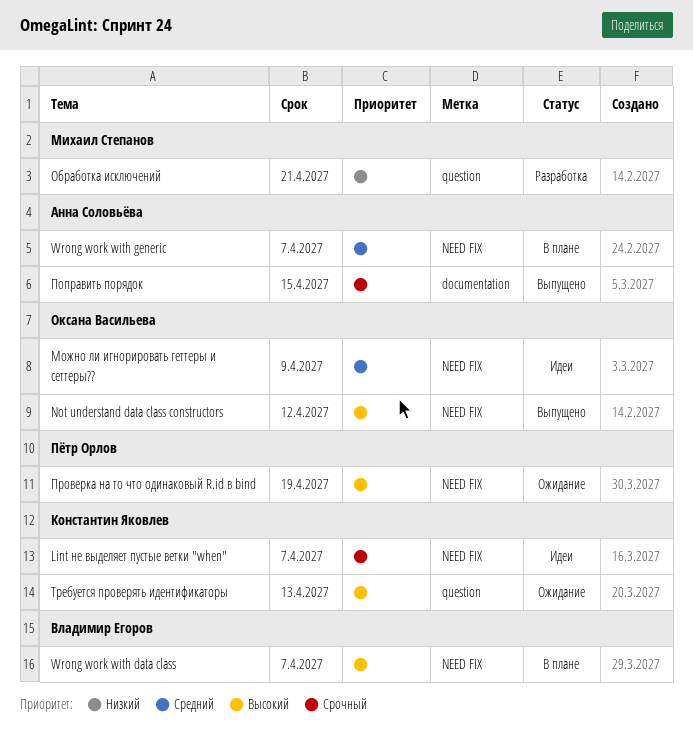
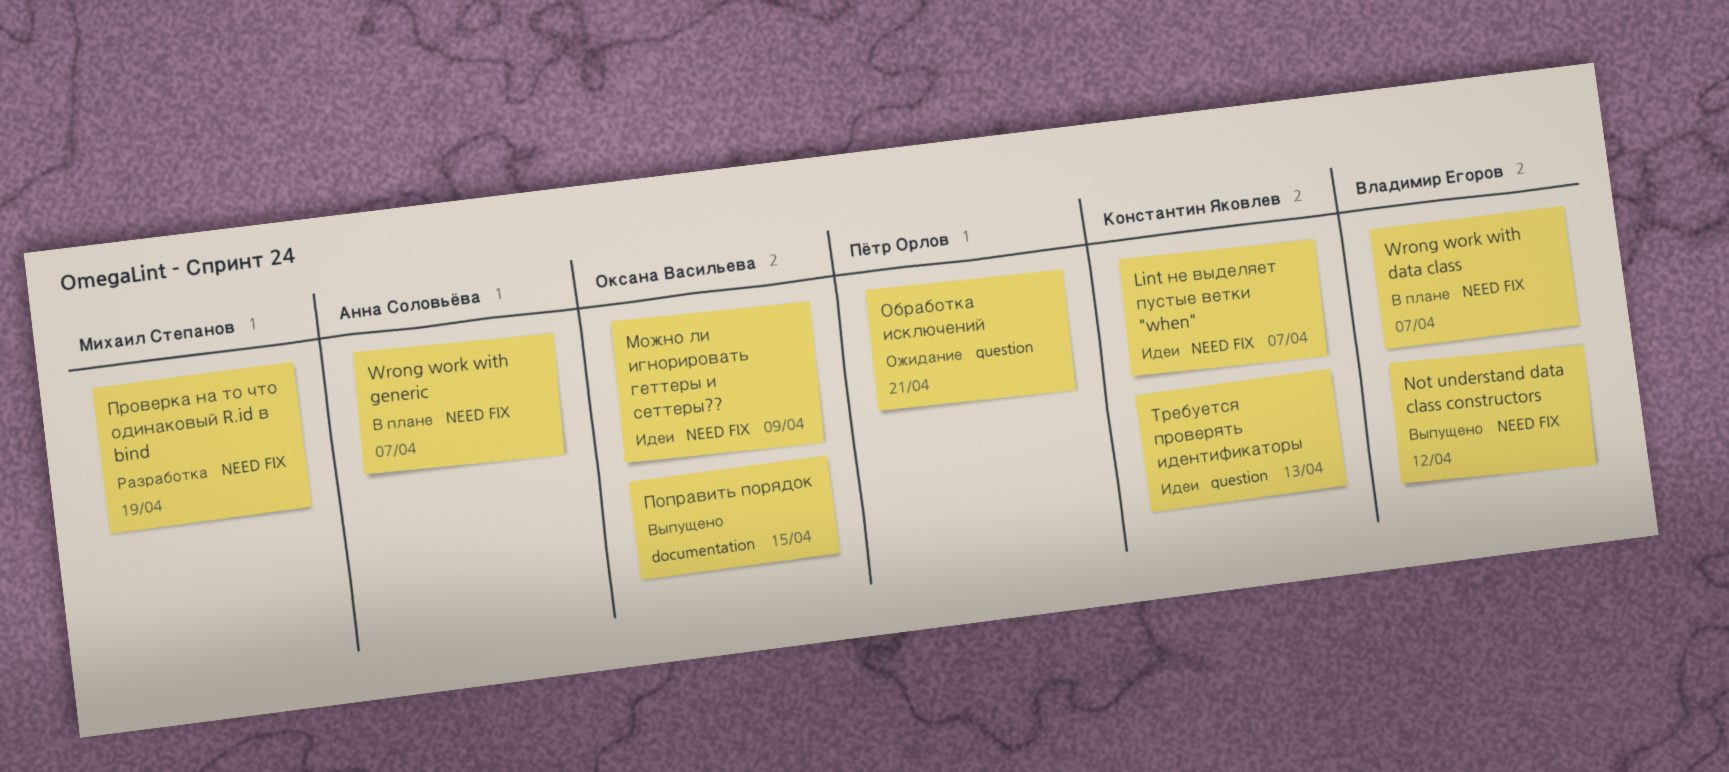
Not understand data class constructors, owner: Оксана Васильева -> Владимир Егоров
Обработка исключений, status: Разработка -> Ожидание
Обработка исключений, owner: Михаил Степанов -> Пётр Орлов
Поправить порядок, owner: Анна Соловьёва -> Оксана Васильева
Проверка на то что одинаковый R.id в bind, status: Ожидание -> Разработка
Проверка на то что одинаковый R.id в bind, owner: Пётр Орлов -> Михаил Степанов
Требуется проверять идентификаторы, status: Ожидание -> Идеи

